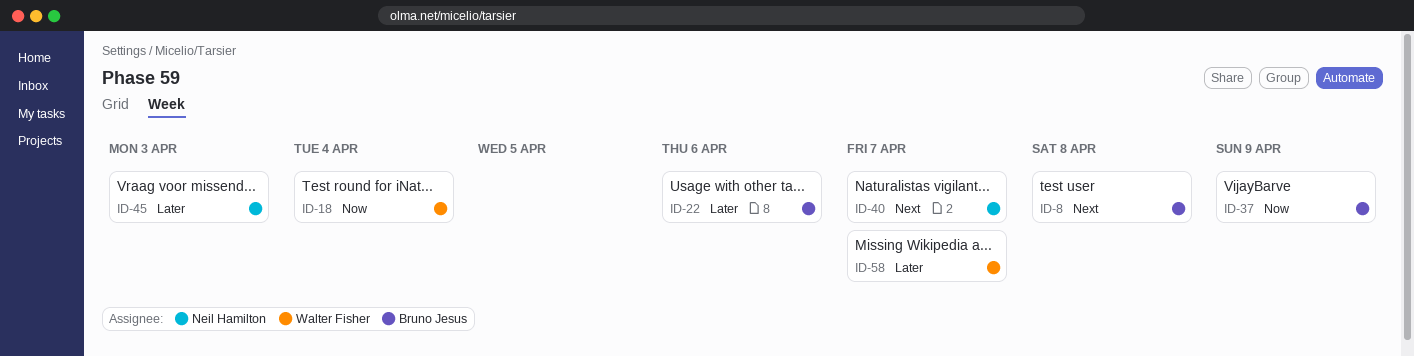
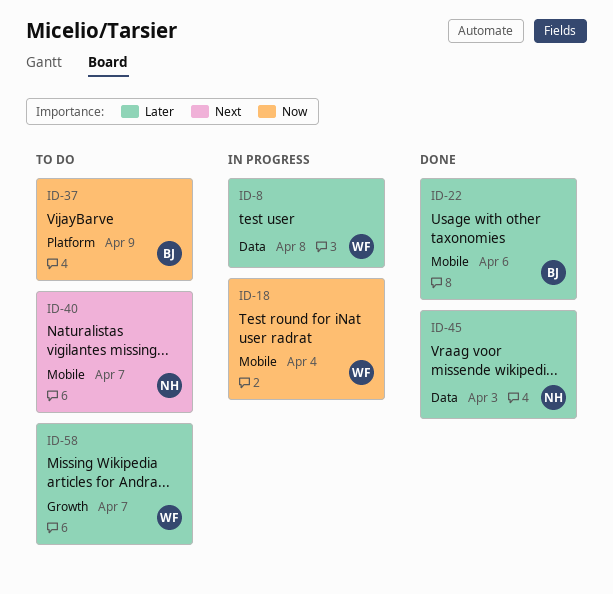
ID-8, owner: Bruno Jesus -> Walter Fisher
ID-8, priority: Next -> Later

